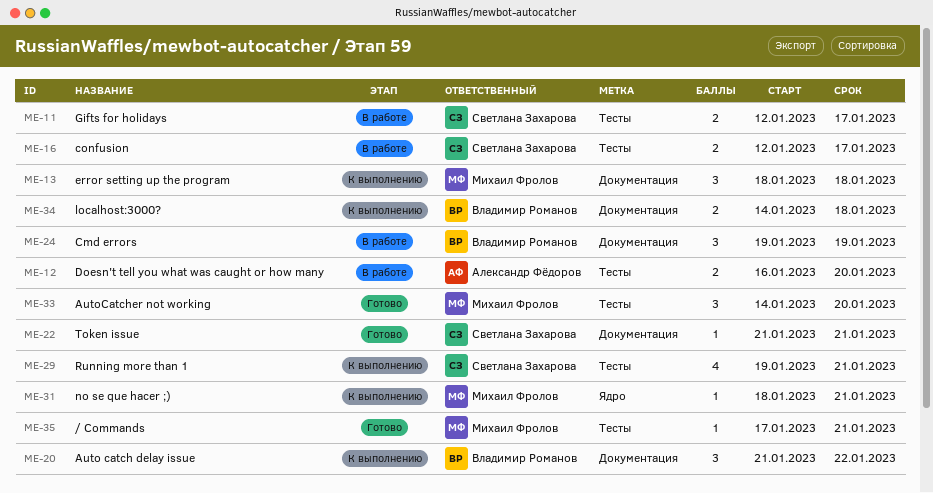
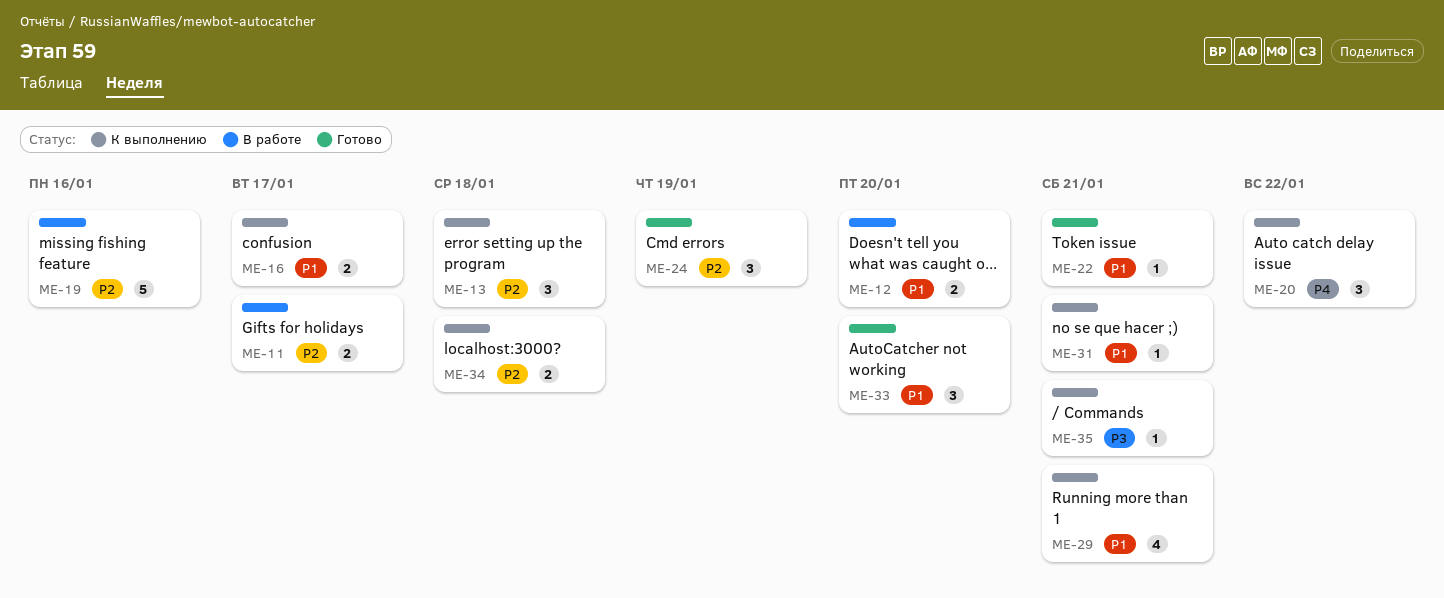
ME-16, status: В работе -> К выполнению
ME-19: none -> present
ME-24, status: В работе -> Готово
ME-35, status: Готово -> К выполнению

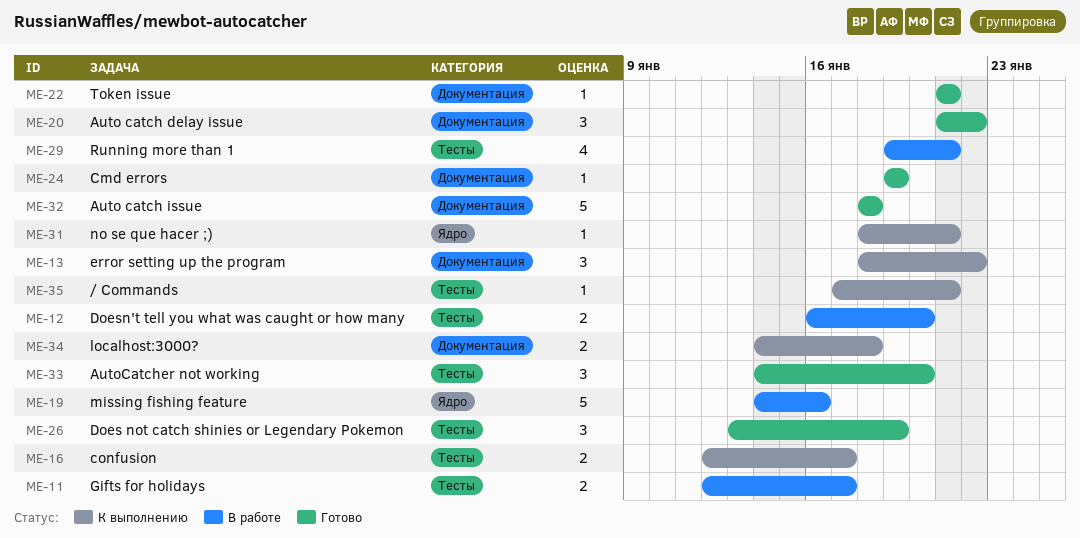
ME-13, due: Jan 18 -> Jan 22
ME-20, status: К выполнению -> Готово
ME-24, estimate: 3 -> 1
ME-26: none -> present
ME-29, status: К выполнению -> В работе
ME-32: none -> present

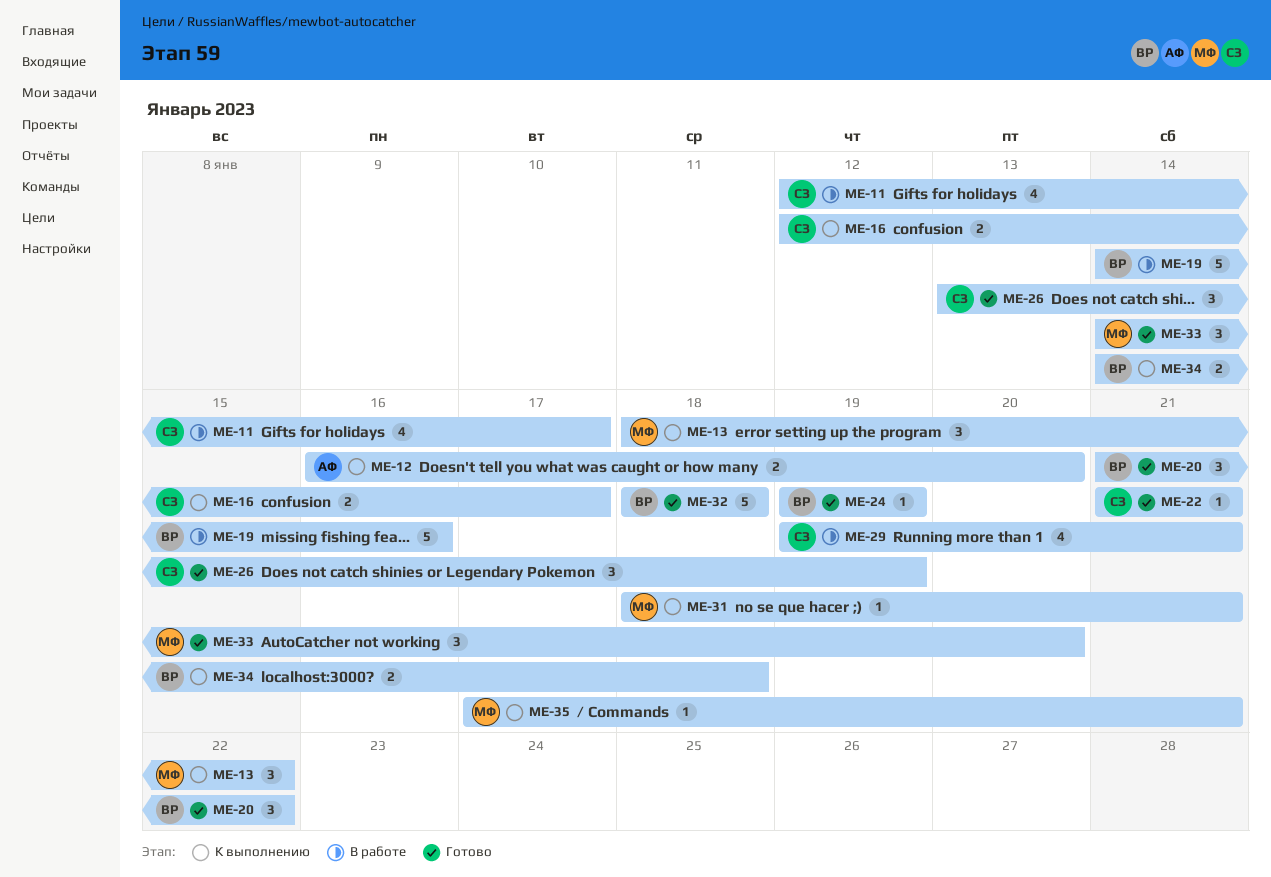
ME-11, estimate: 2 -> 4
ME-12, status: В работе -> К выполнению

